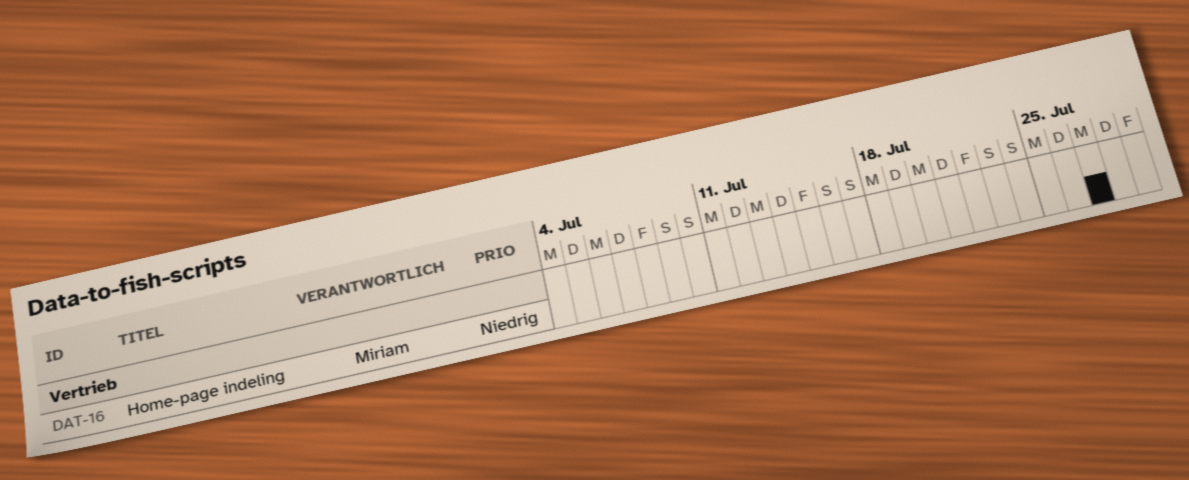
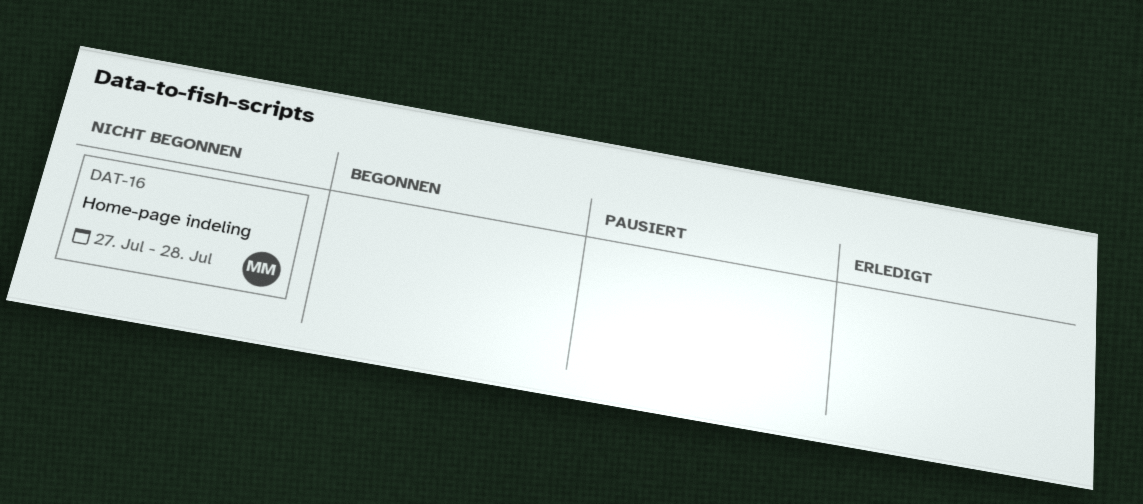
DAT-16, due: Jul 27 -> Jul 28

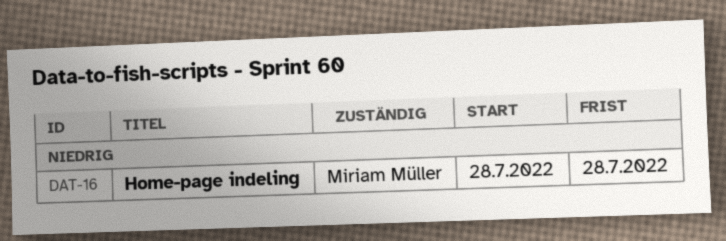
DAT-16, start: Jul 27 -> Jul 28

